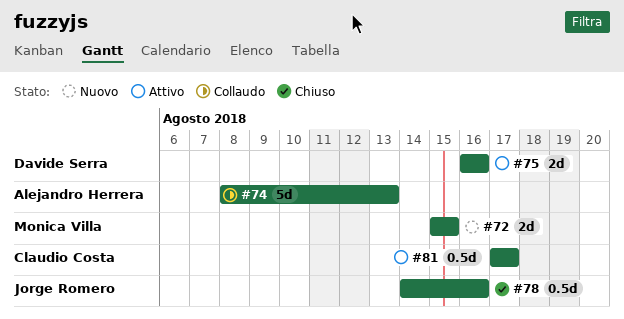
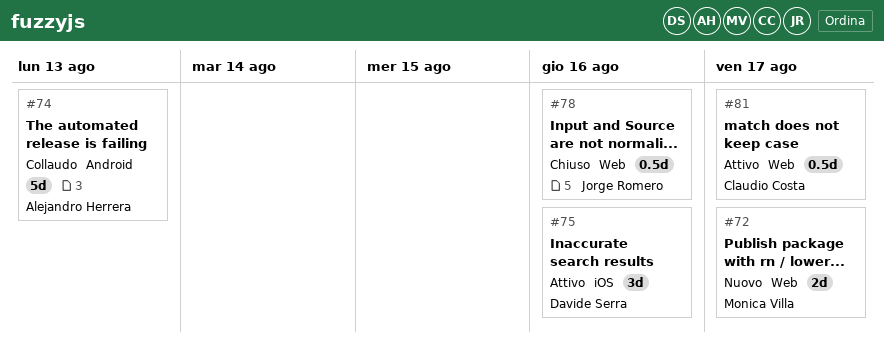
#72, due: Aug 15 -> Aug 17
#75, estimate: 2d -> 3d

